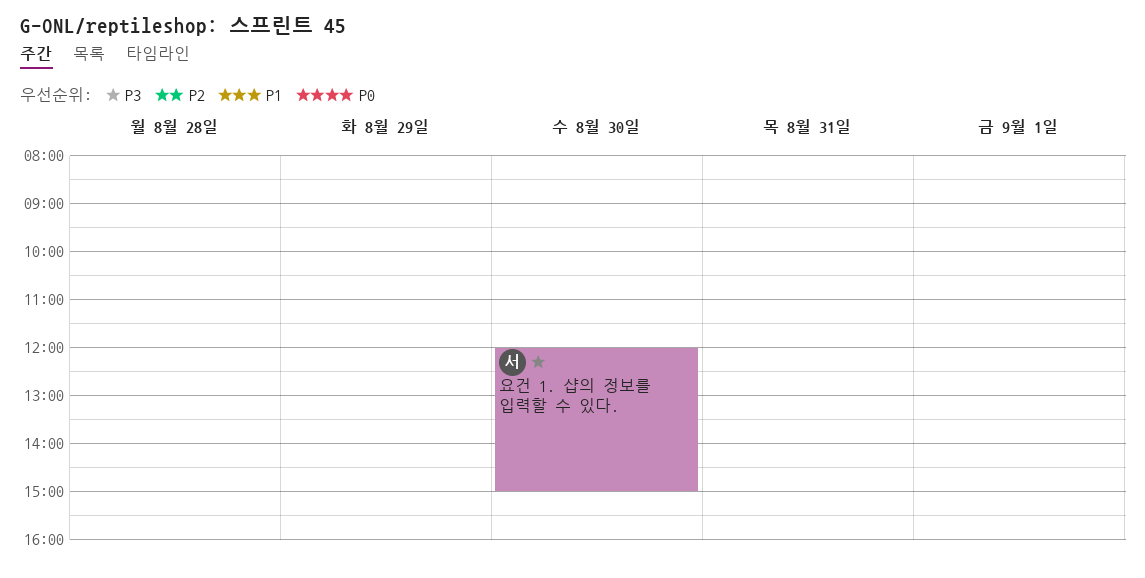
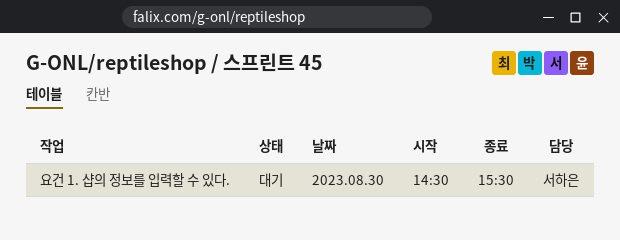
요건 1. 샵의 정보를 입력할 수 있다., begins: 12:00 -> 14:30
요건 1. 샵의 정보를 입력할 수 있다., ends: 15:00 -> 15:30

